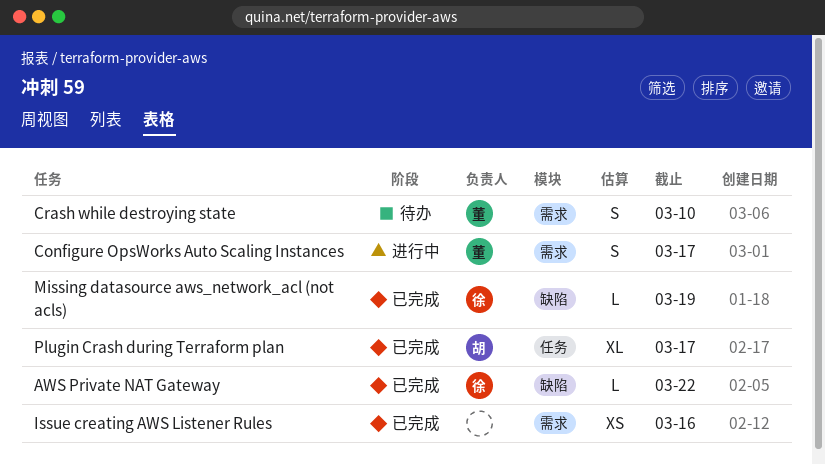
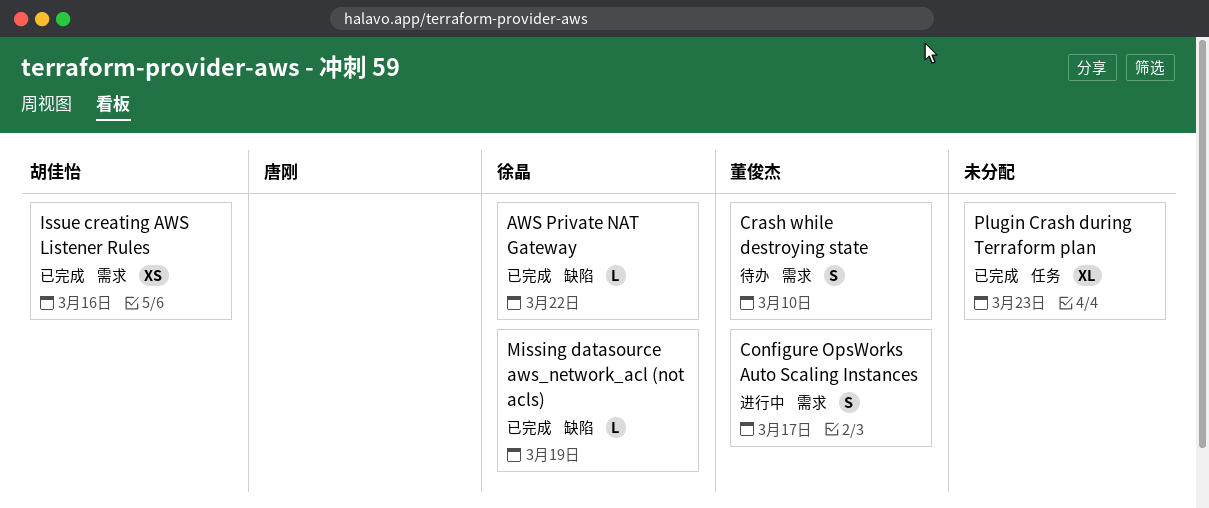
Issue creating AWS Listener Rules, owner: none -> 胡佳怡
Plugin Crash during Terraform plan, owner: 胡佳怡 -> none
Plugin Crash during Terraform plan, due: Mar 17 -> Mar 23

